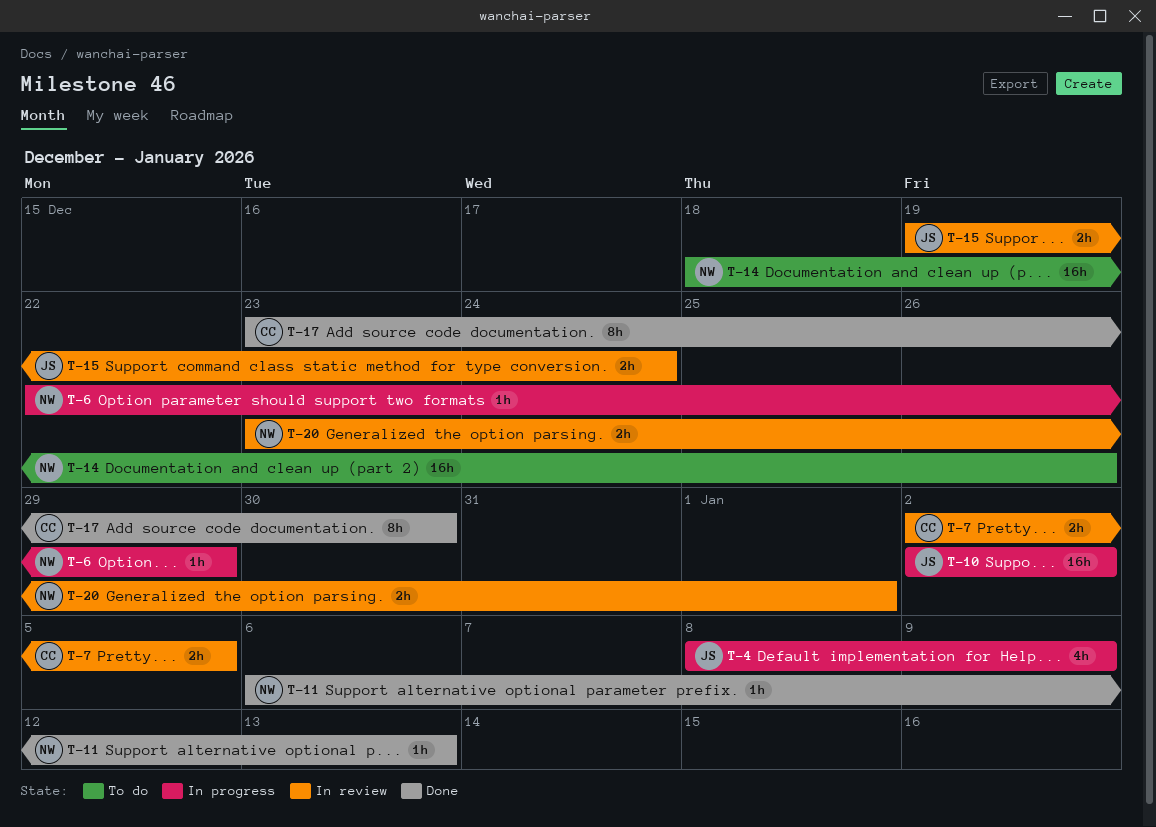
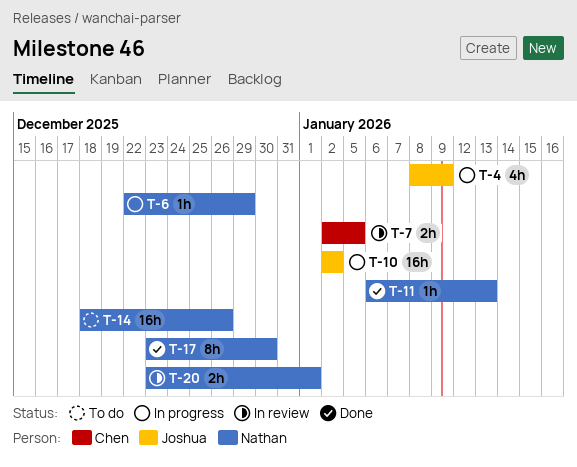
T-15: present -> none
T-17, owner: Chen -> Nathan

